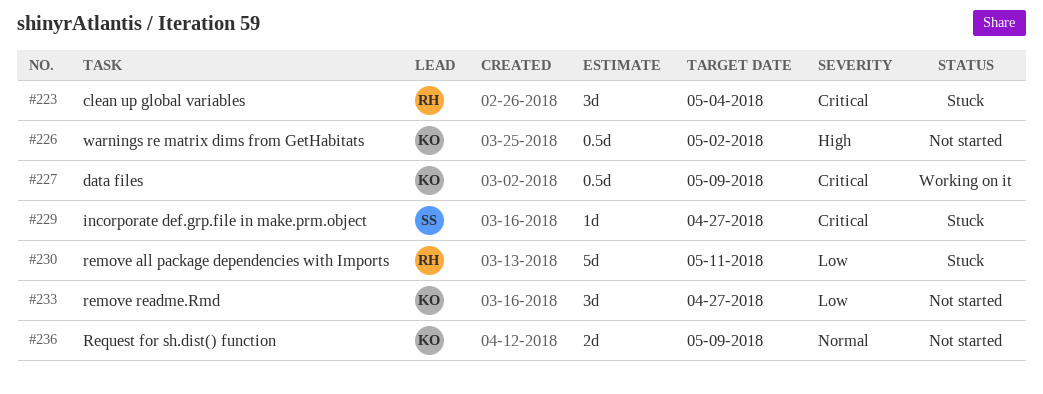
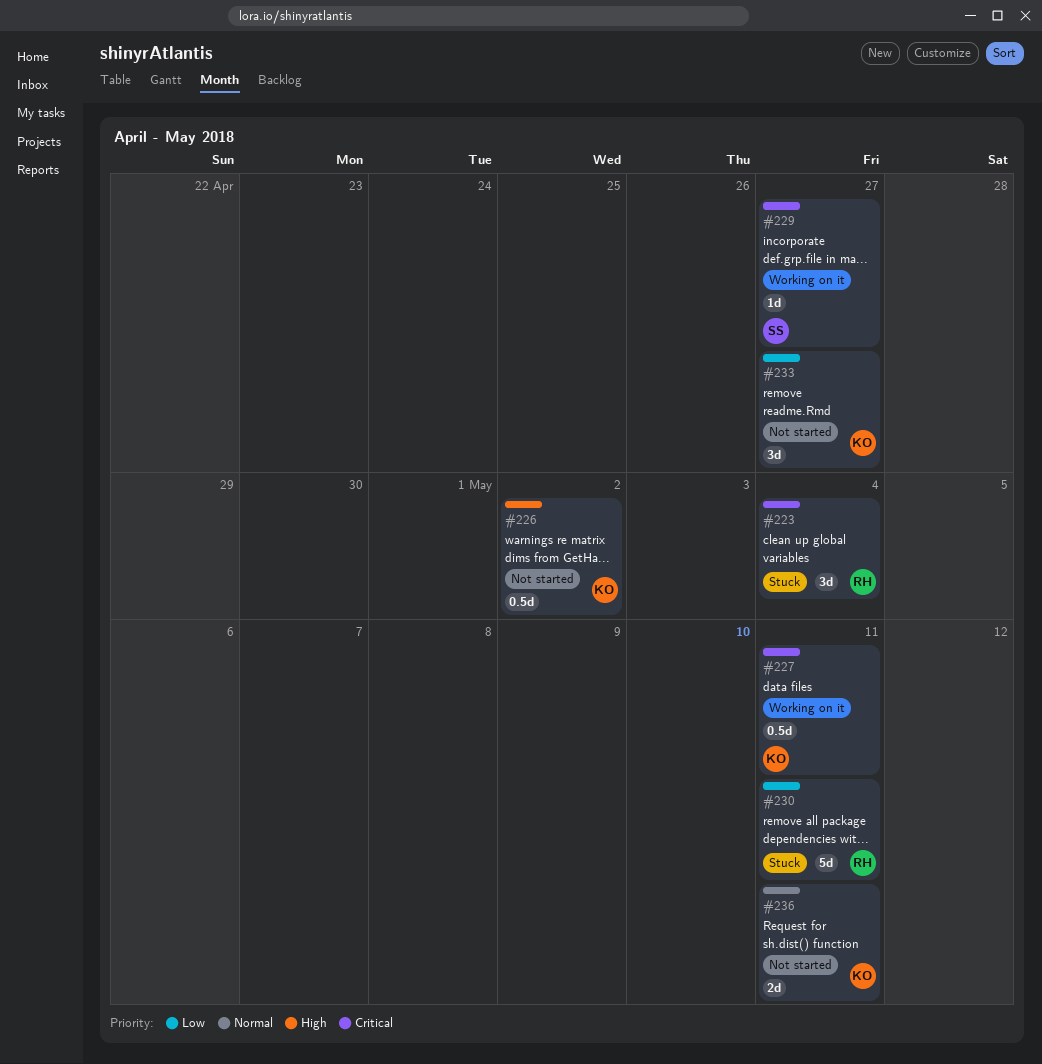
#227, due: May 9 -> May 11
#229, status: Stuck -> Working on it
#236, due: May 9 -> May 11

